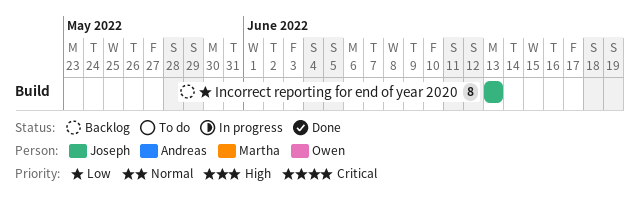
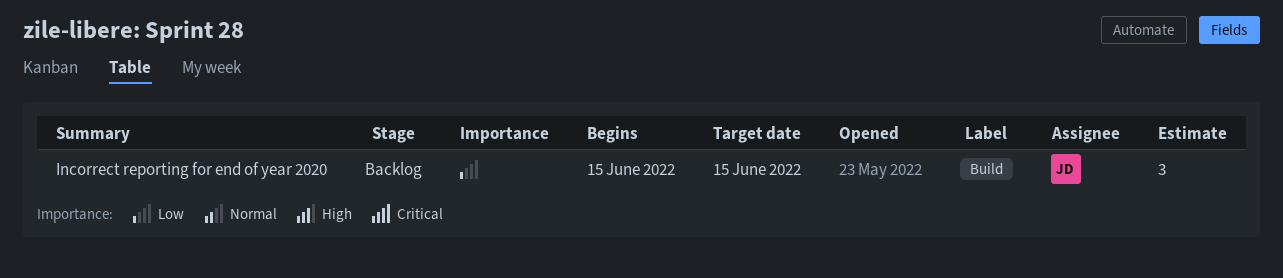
Incorrect reporting for end of year 2020, estimate: 8 -> 3
Incorrect reporting for end of year 2020, start: Jun 13 -> Jun 15
Incorrect reporting for end of year 2020, due: Jun 13 -> Jun 15

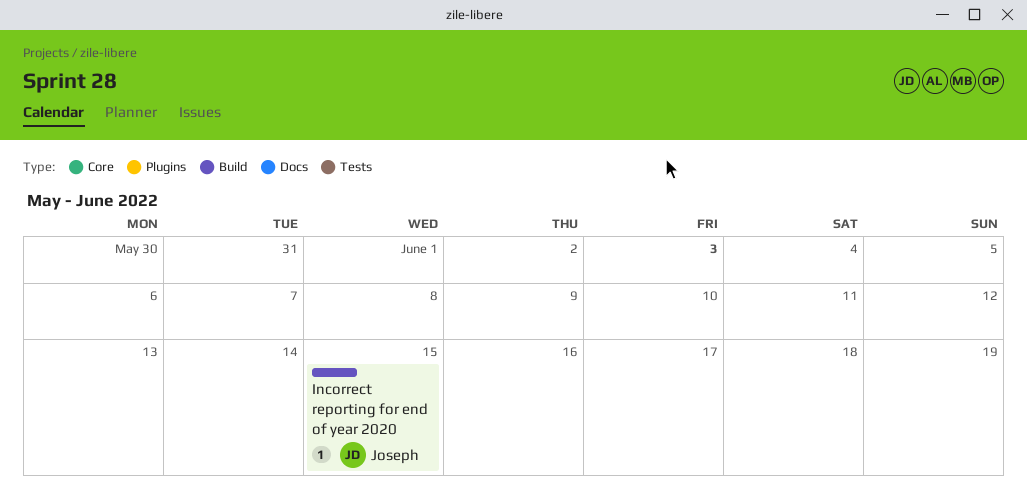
Incorrect reporting for end of year 2020, estimate: 3 -> 1

